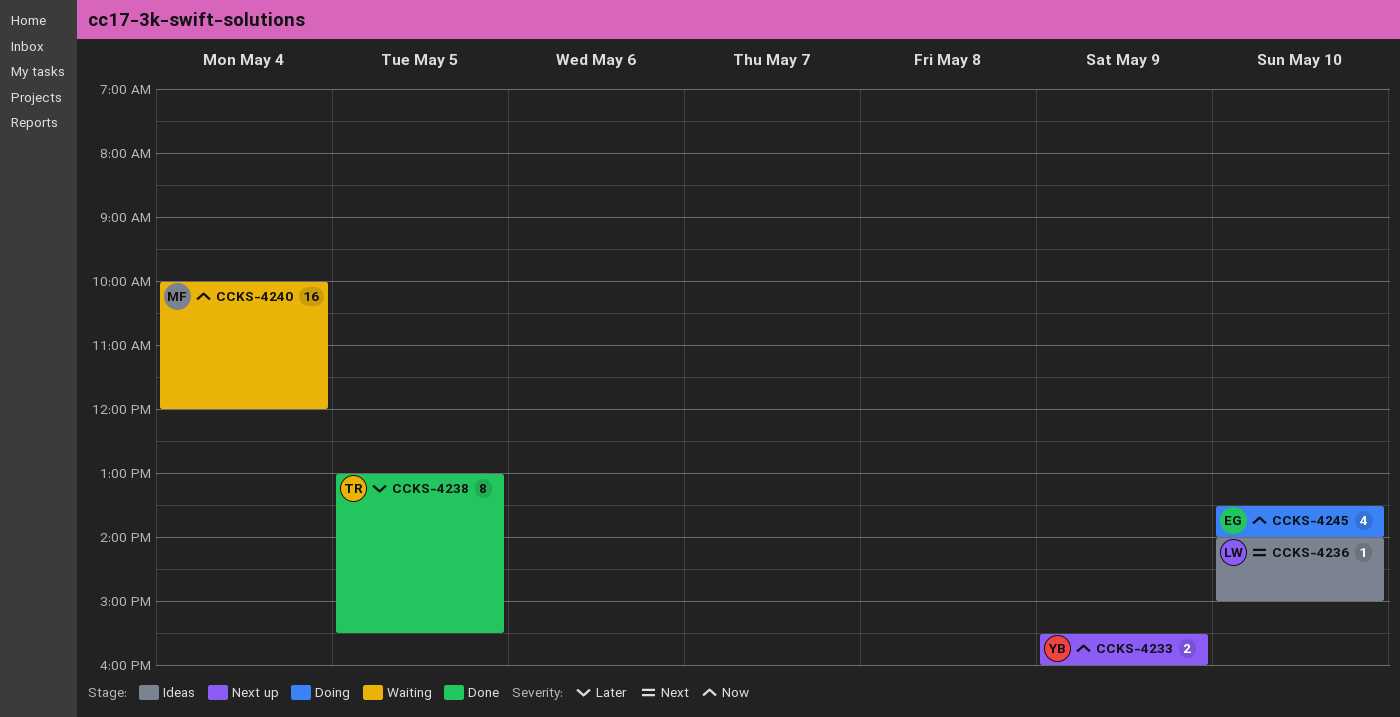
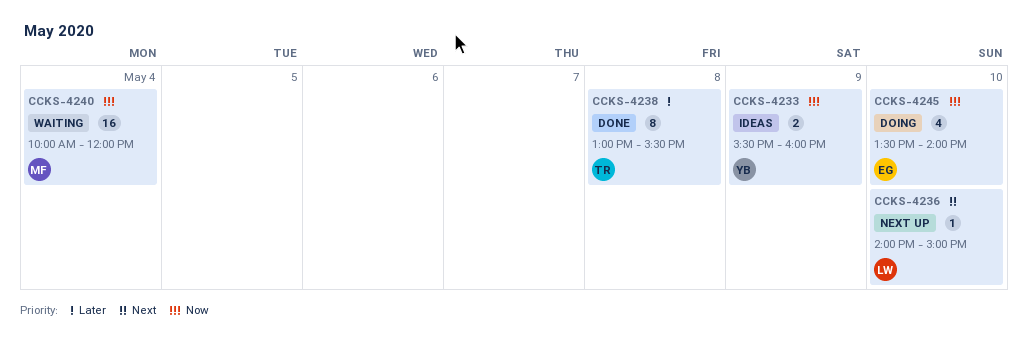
CCKS-4233, status: Next up -> Ideas
CCKS-4236, status: Ideas -> Next up
CCKS-4238, day: May 5 -> May 8

